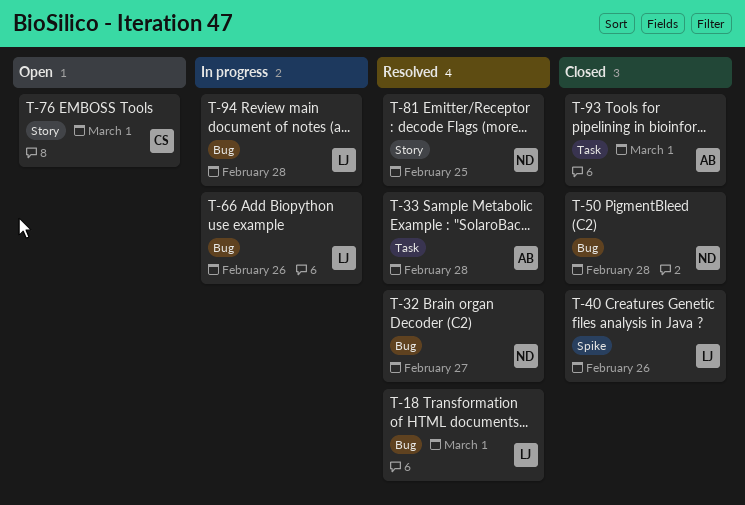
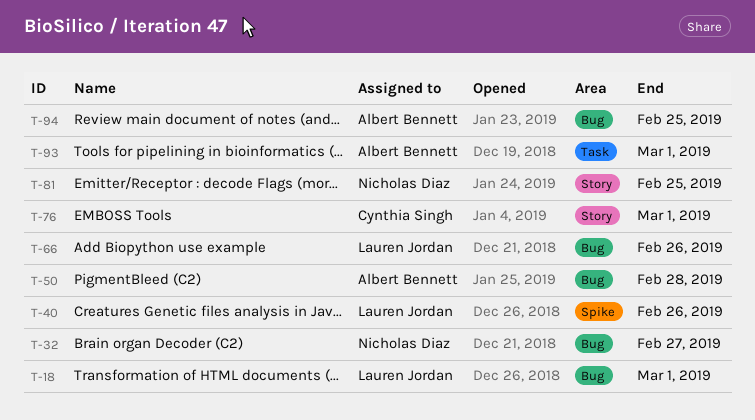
T-33: present -> none
T-50, owner: Nicholas Diaz -> Albert Bennett
T-94, owner: Lauren Jordan -> Albert Bennett
T-94, due: Feb 28 -> Feb 25

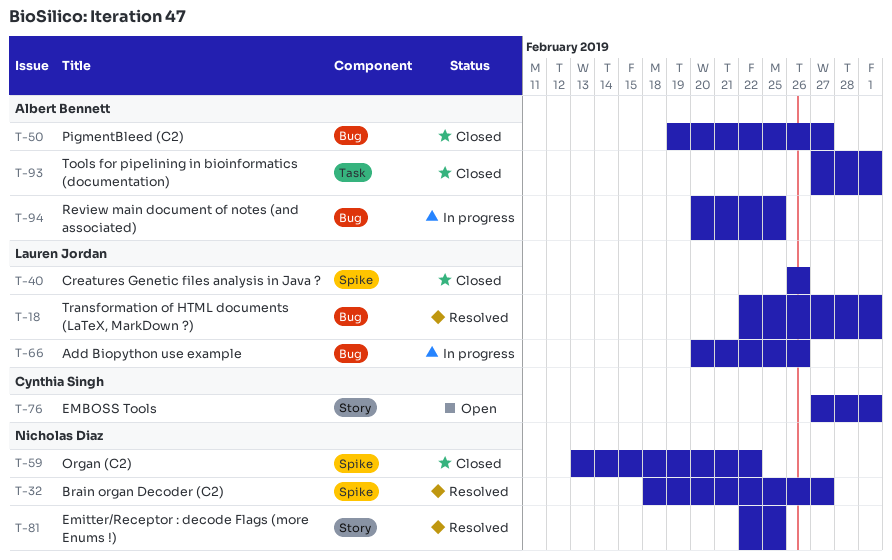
T-32, label: Bug -> Spike
T-50, due: Feb 28 -> Feb 27
T-59: none -> present

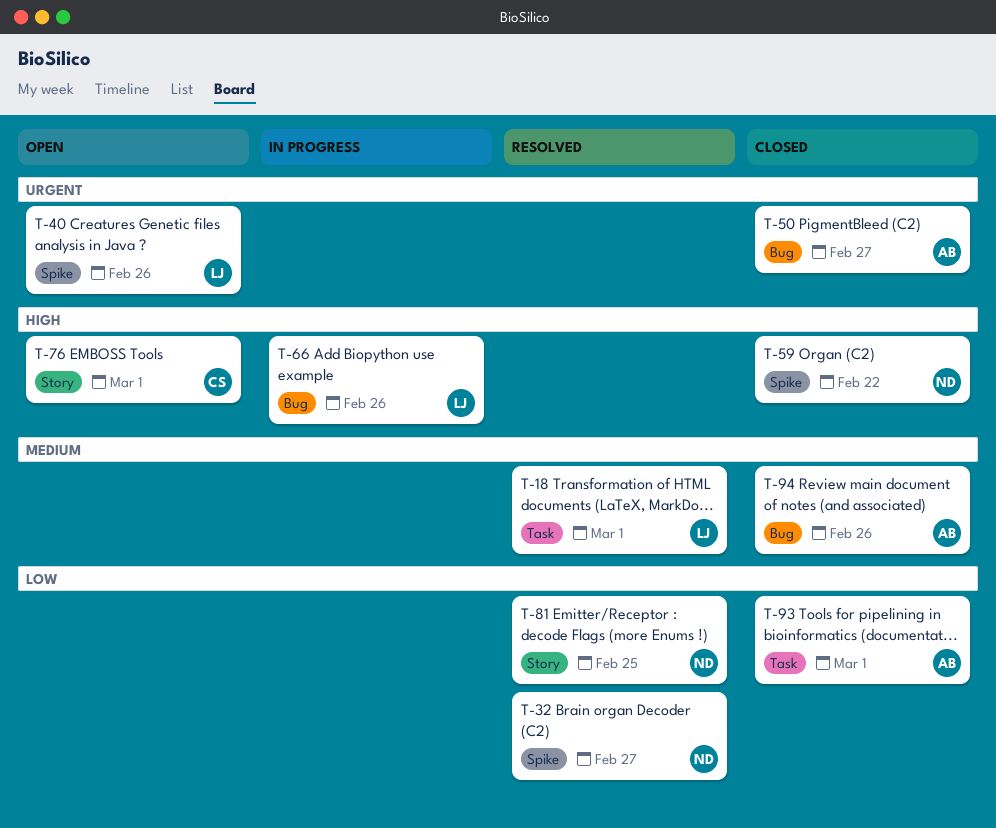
T-18, label: Bug -> Task
T-40, status: Closed -> Open
T-94, status: In progress -> Closed
T-94, due: Feb 25 -> Feb 26

